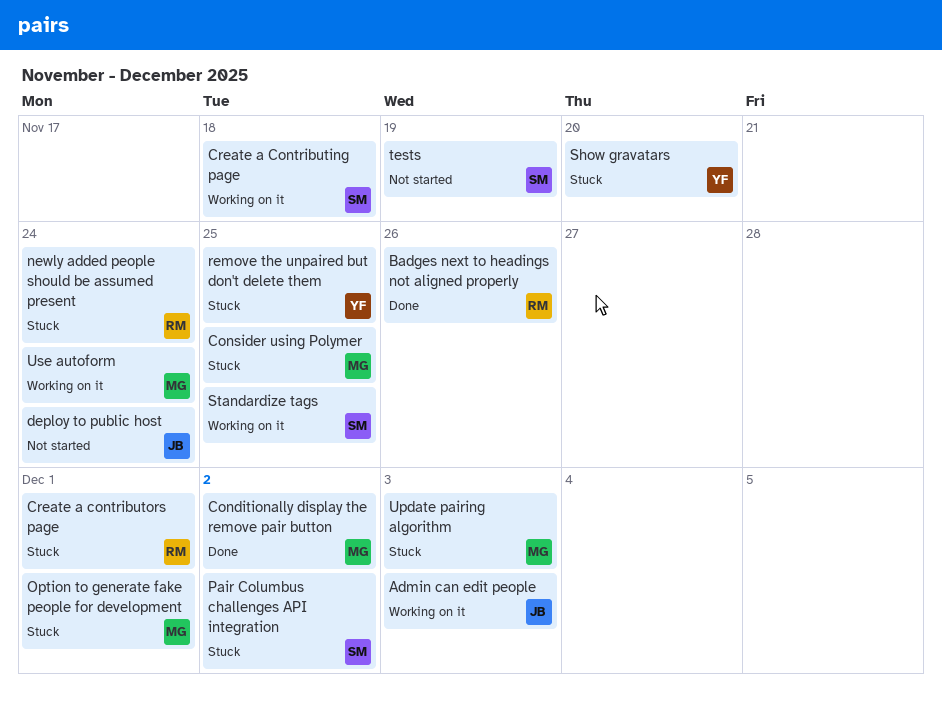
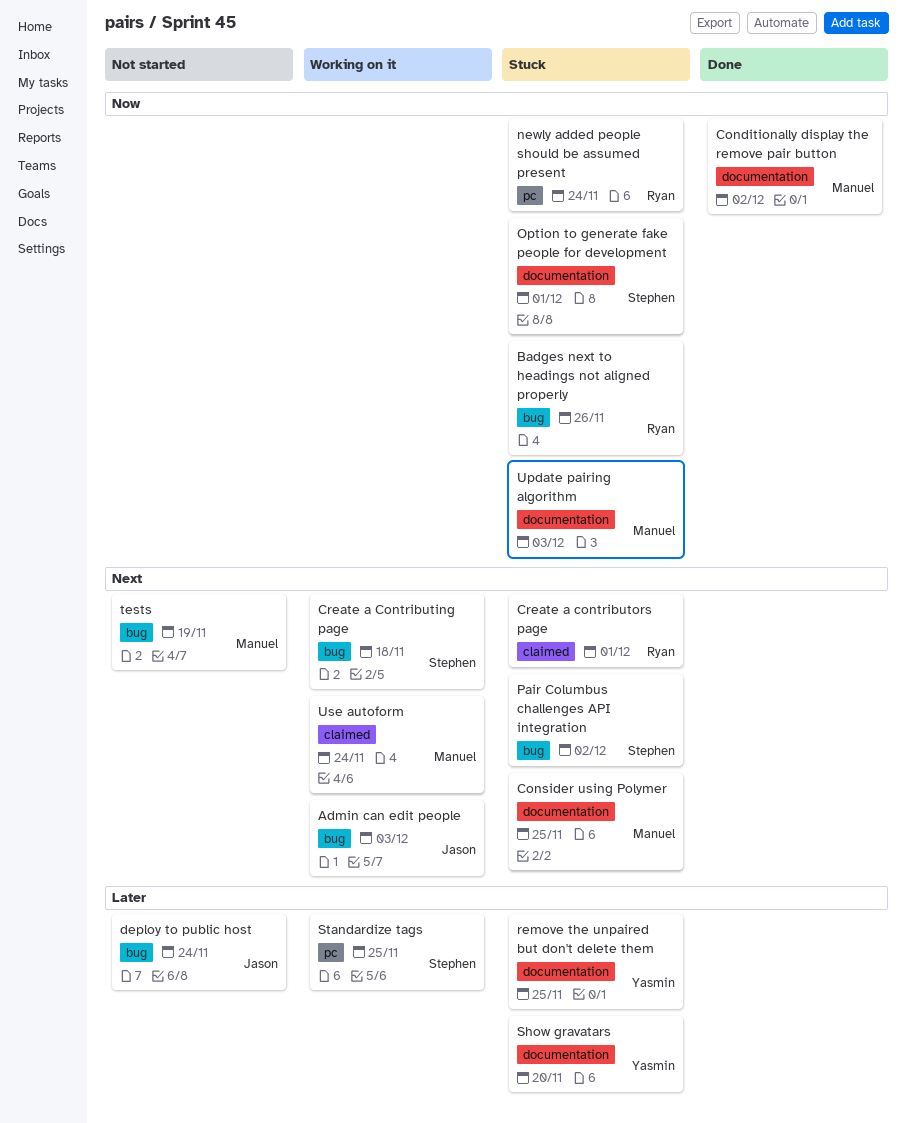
Badges next to headings not aligned properly, status: Done -> Stuck
Option to generate fake people for development, owner: Manuel -> Stephen
tests, owner: Stephen -> Manuel

